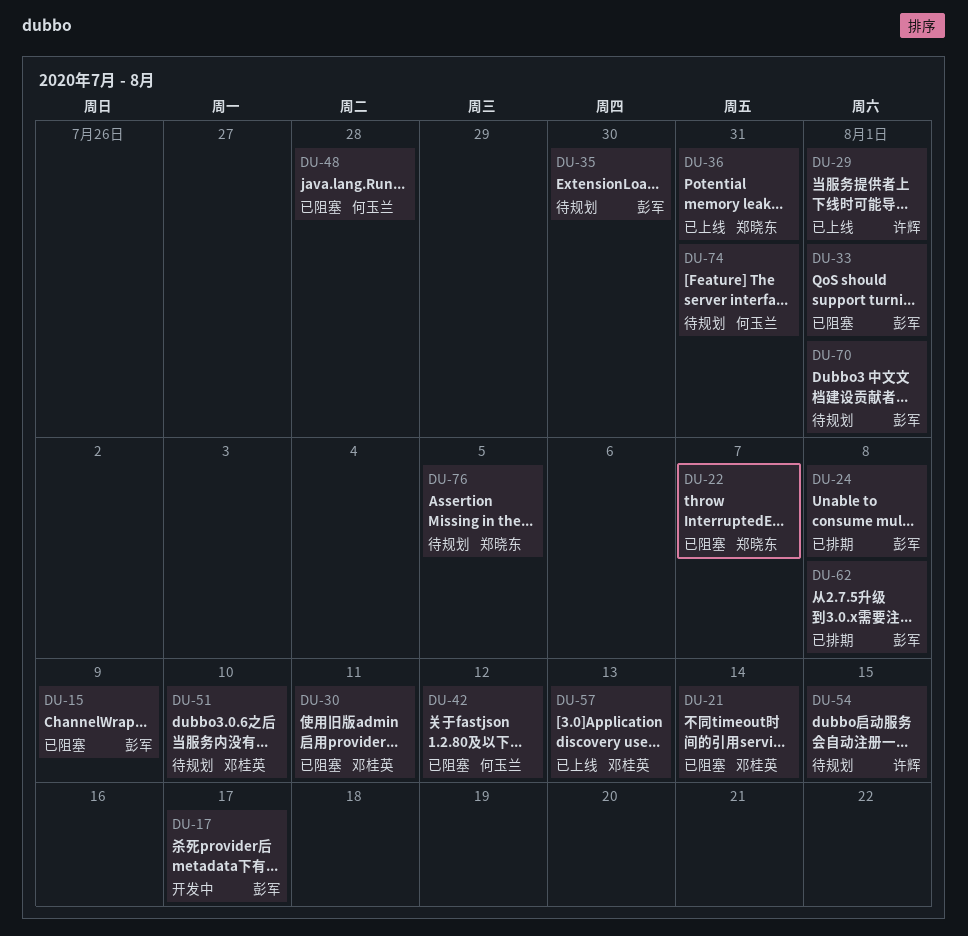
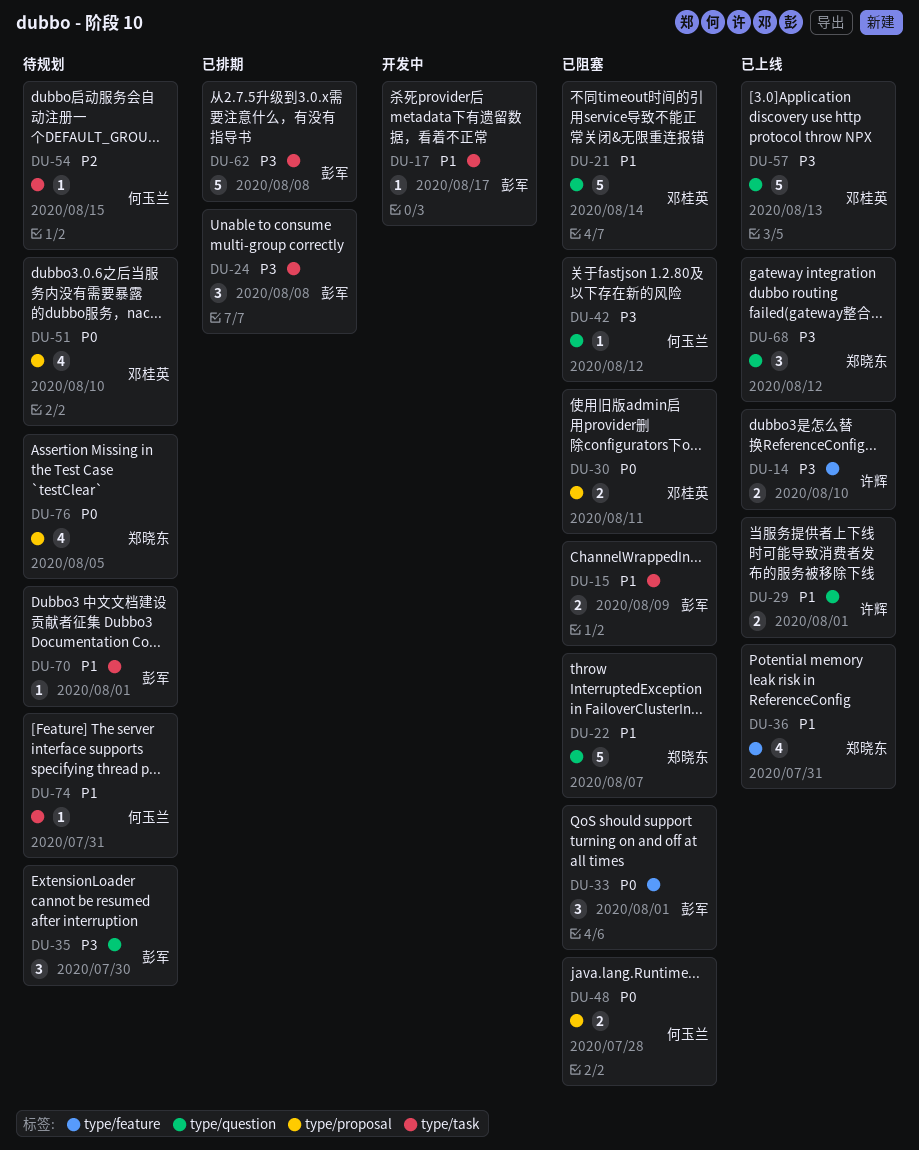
DU-14: none -> present
DU-54, owner: 许辉 -> 何玉兰
DU-68: none -> present

